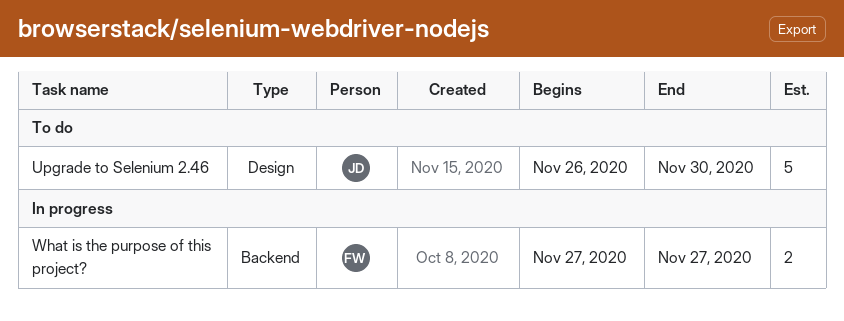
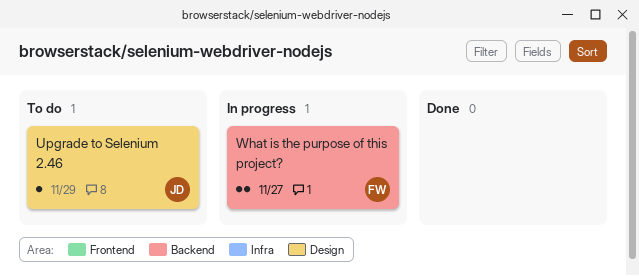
Upgrade to Selenium 2.46, estimate: 5 -> 1
Upgrade to Selenium 2.46, due: Nov 30 -> Nov 29

